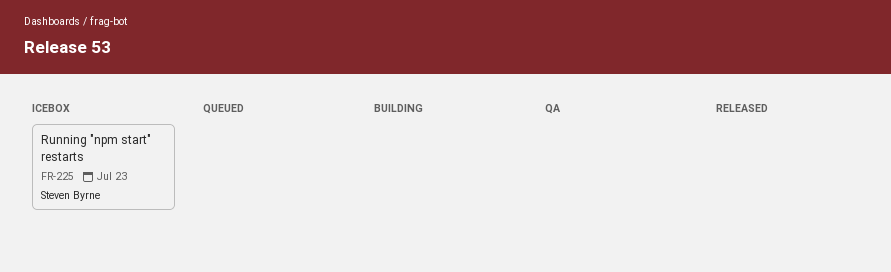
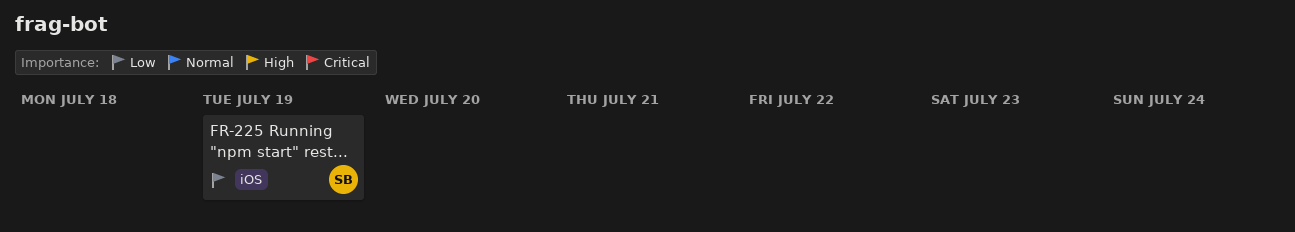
FR-225, due: Jul 23 -> Jul 19

